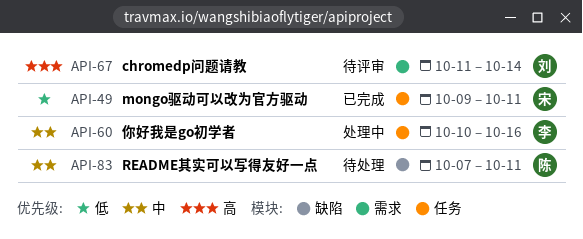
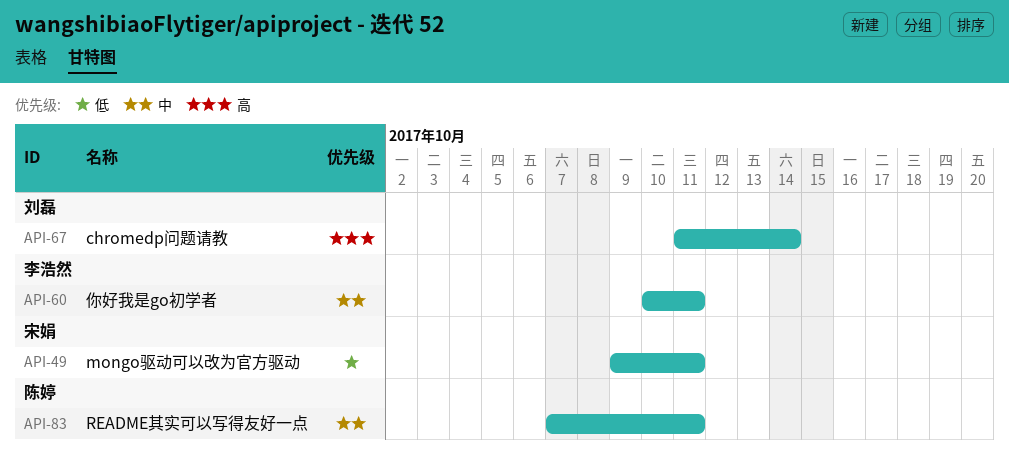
API-60, due: Oct 16 -> Oct 11

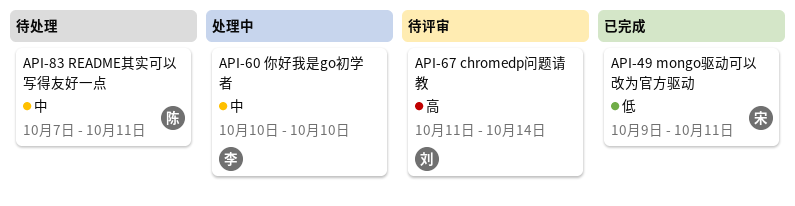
API-60, due: Oct 11 -> Oct 10

